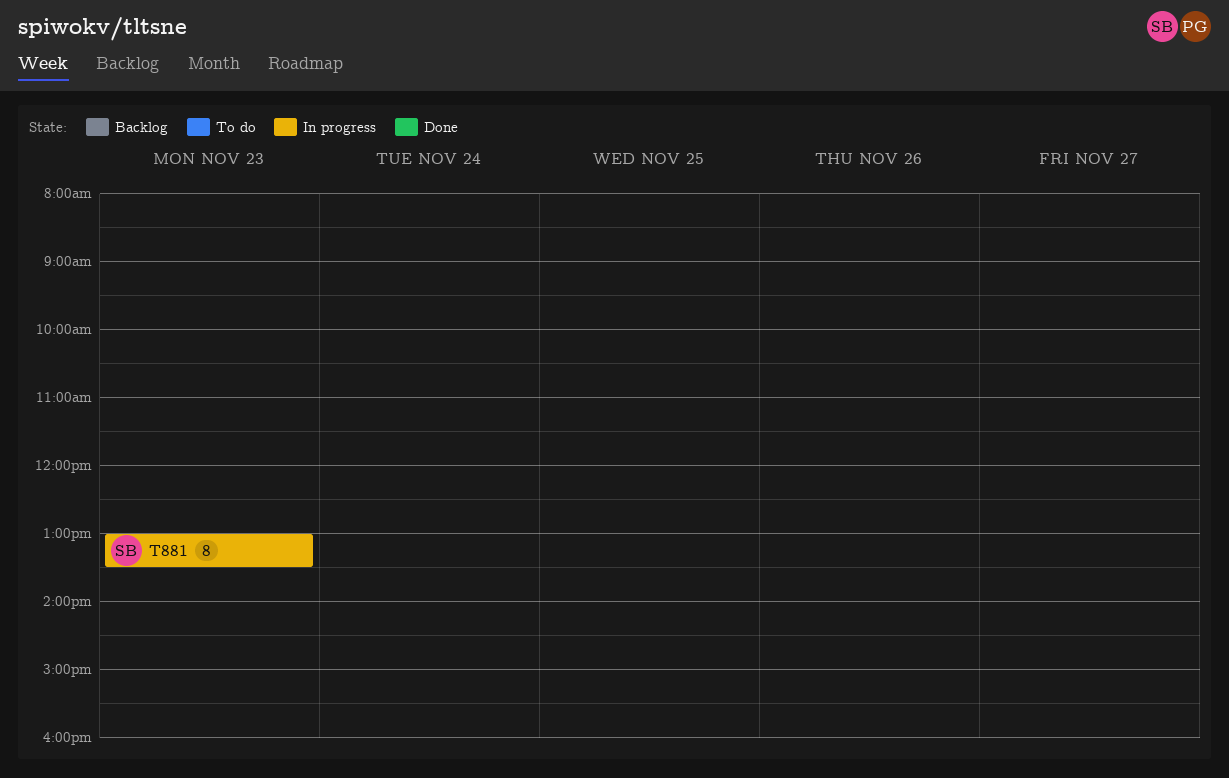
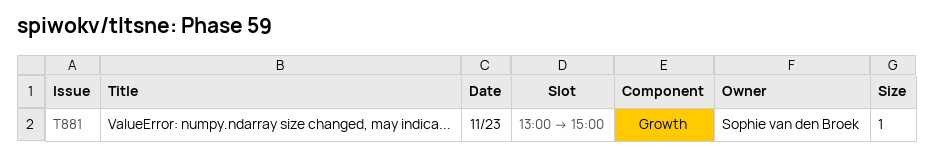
T881, estimate: 8 -> 1
T881, ends: 13:30 -> 15:00

